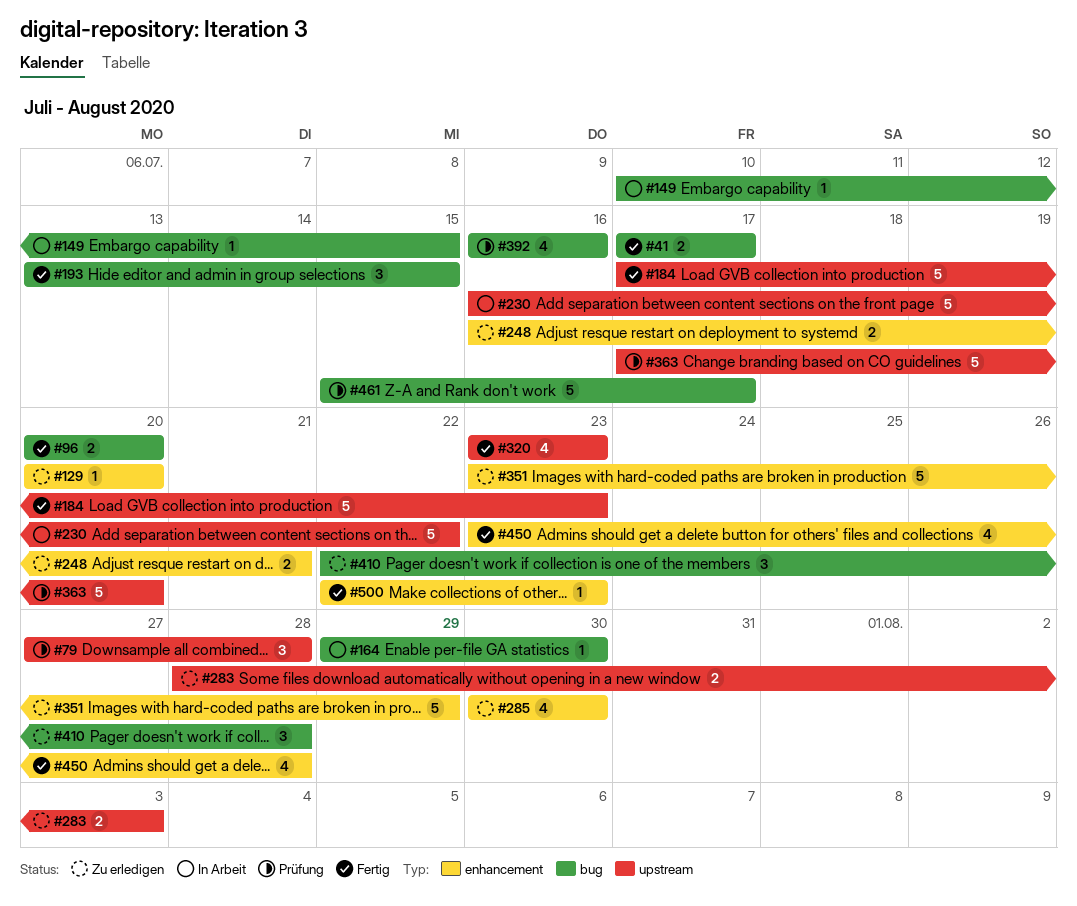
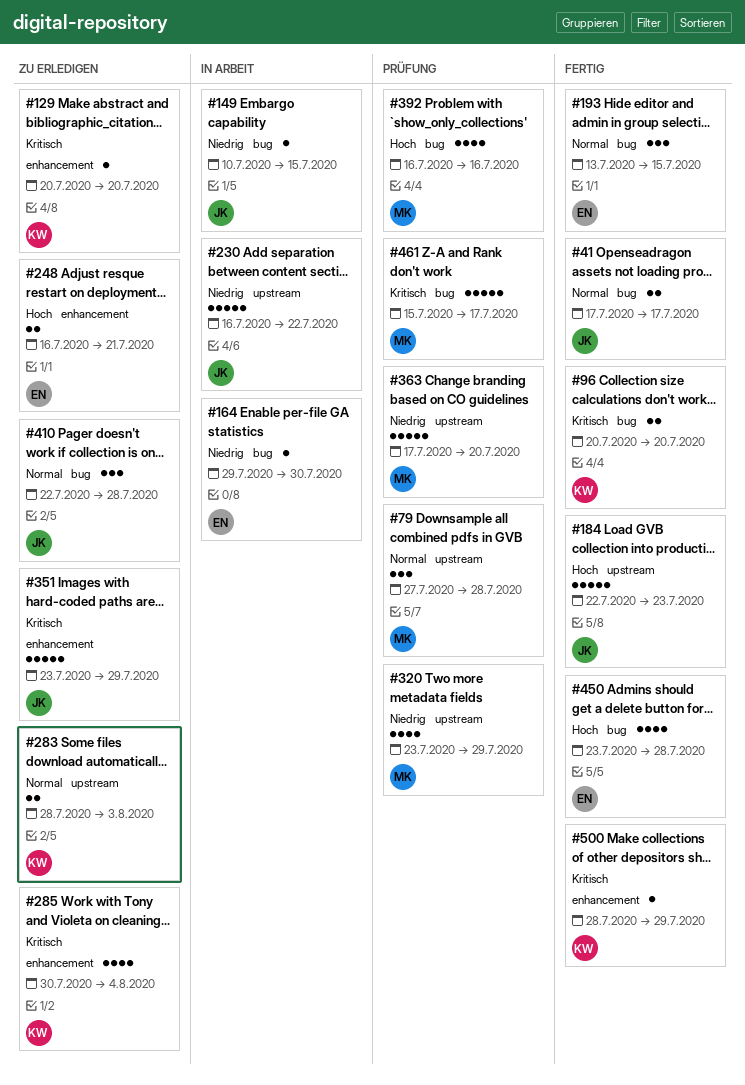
#184, start: Jul 17 -> Jul 22
#285, due: Jul 30 -> Aug 4
#320, status: Fertig -> Prüfung
#320, due: Jul 23 -> Jul 29
#450, label: enhancement -> bug
#500, start: Jul 22 -> Jul 28
#500, due: Jul 23 -> Jul 29

